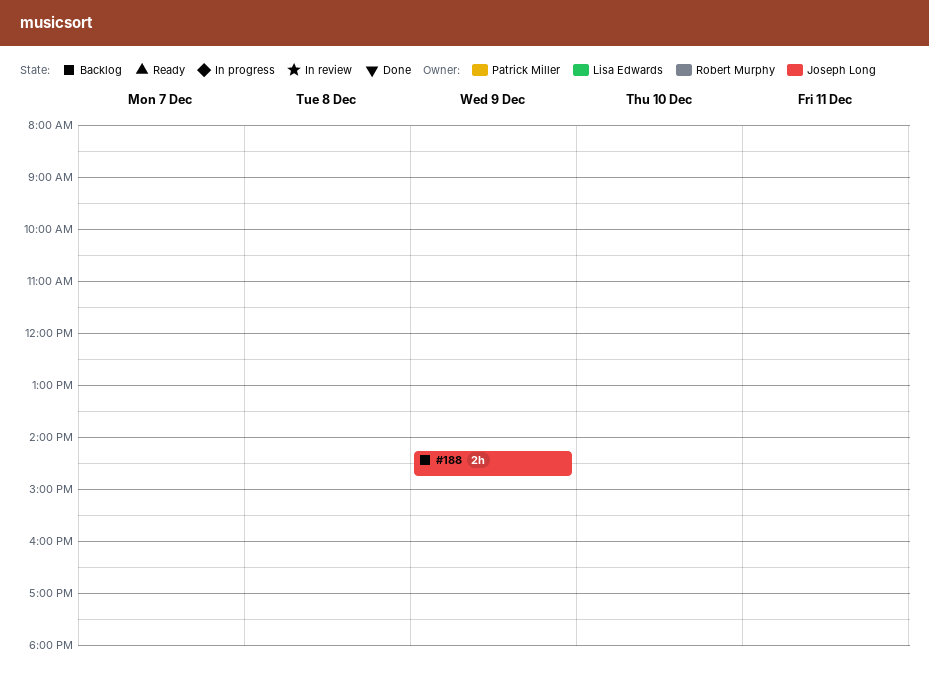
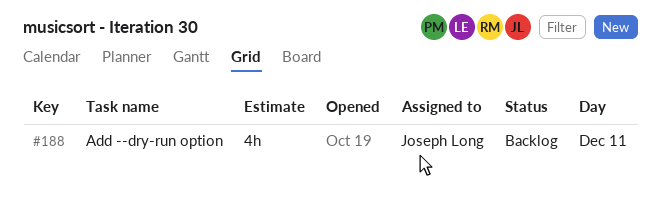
#188, estimate: 2h -> 4h
#188, day: Dec 9 -> Dec 11

